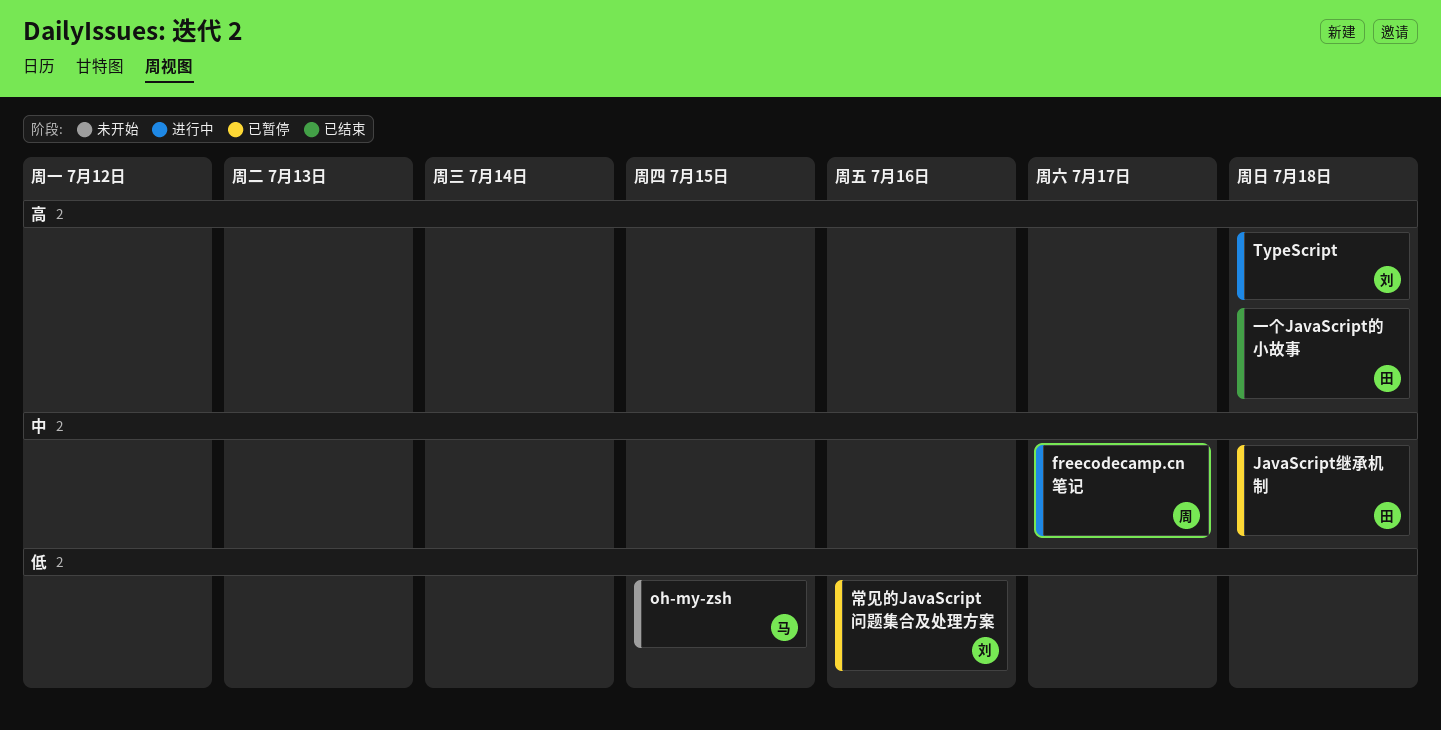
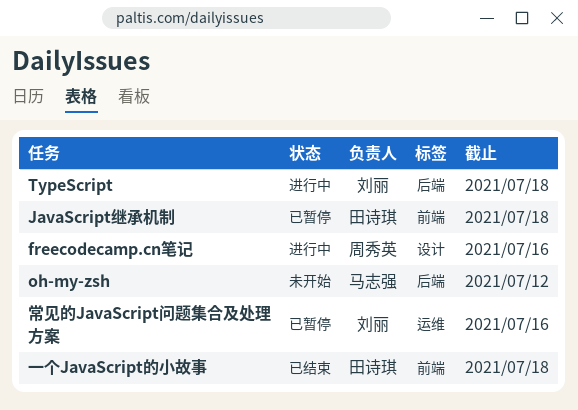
freecodecamp.cn笔记, due: Jul 17 -> Jul 16
oh-my-zsh, due: Jul 15 -> Jul 12

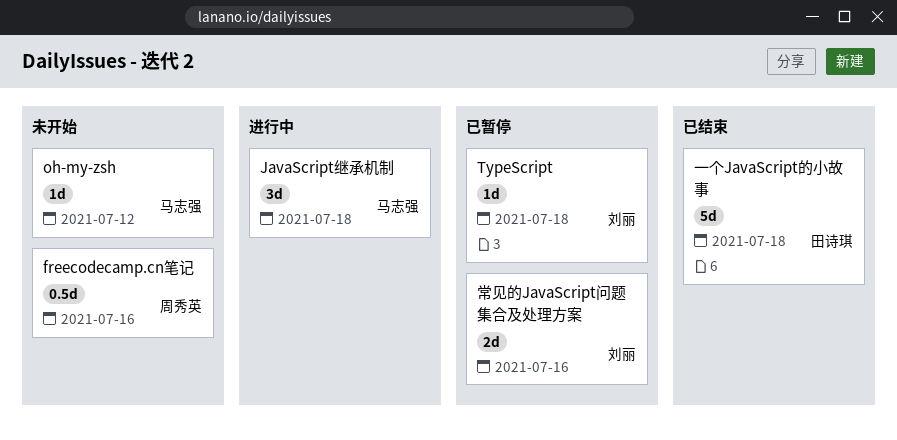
freecodecamp.cn笔记, status: 进行中 -> 未开始
JavaScript继承机制, status: 已暂停 -> 进行中
JavaScript继承机制, owner: 田诗琪 -> 马志强
TypeScript, status: 进行中 -> 已暂停

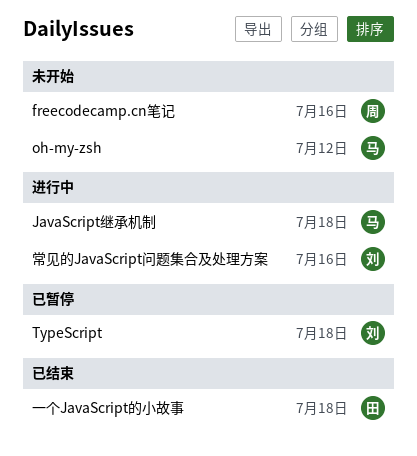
常见的JavaScript问题集合及处理方案, status: 已暂停 -> 进行中

